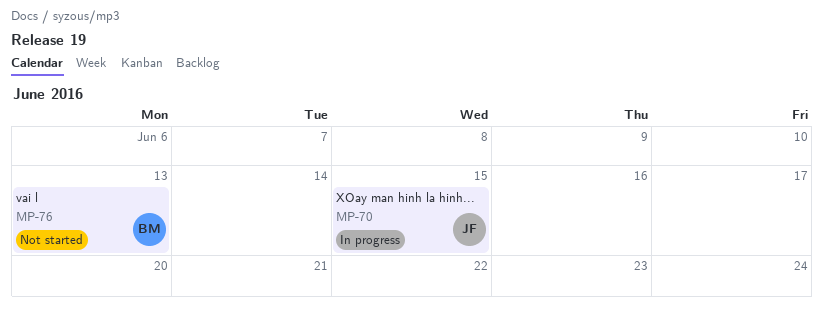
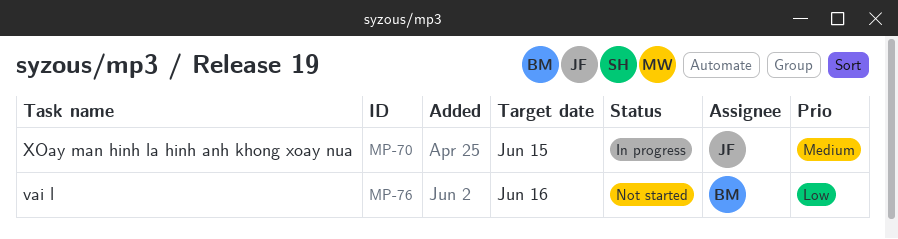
MP-76, due: Jun 13 -> Jun 16

